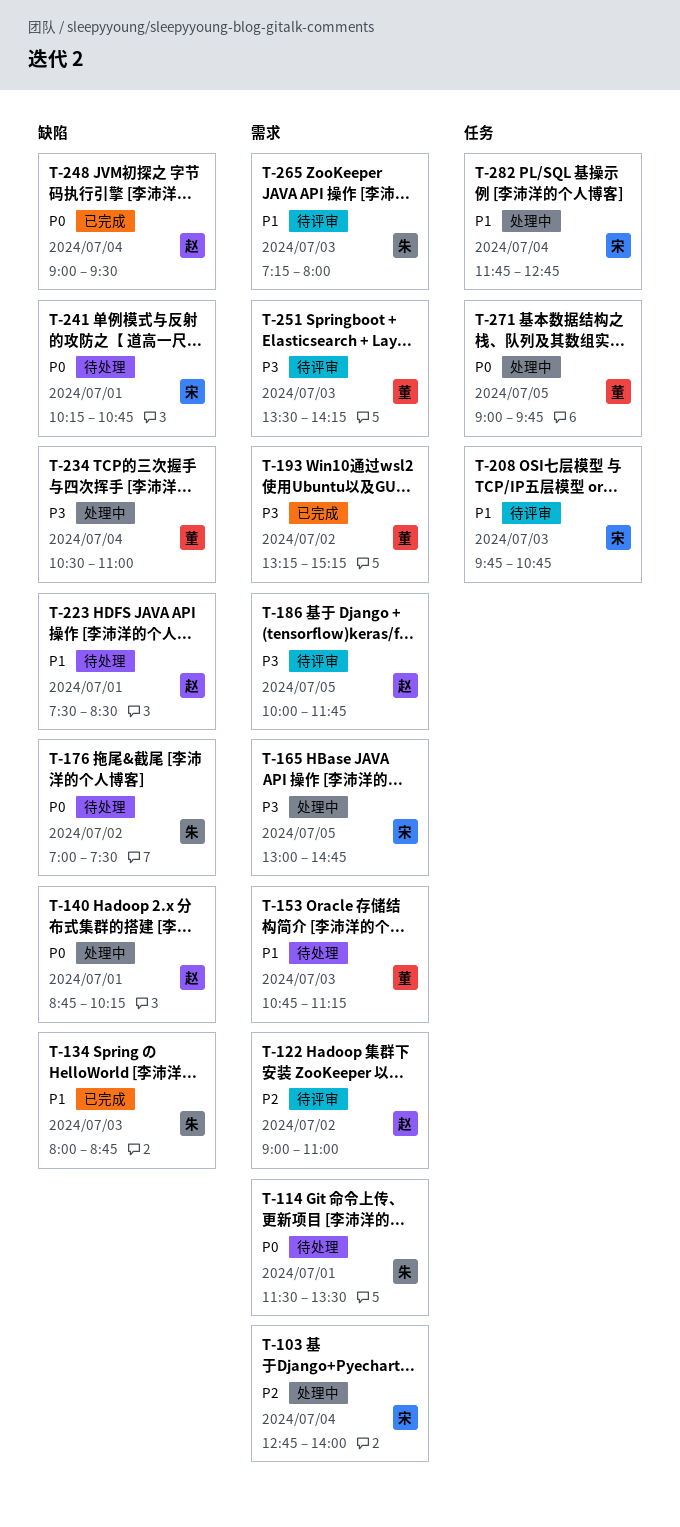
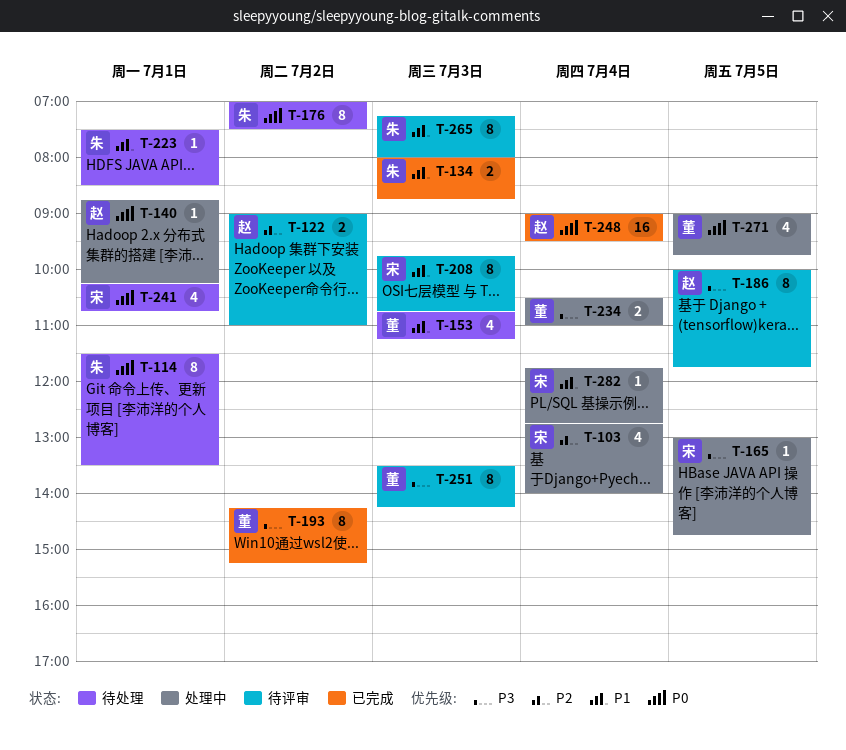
T-193, begins: 13:15 -> 14:15
T-223, owner: 赵 -> 朱

